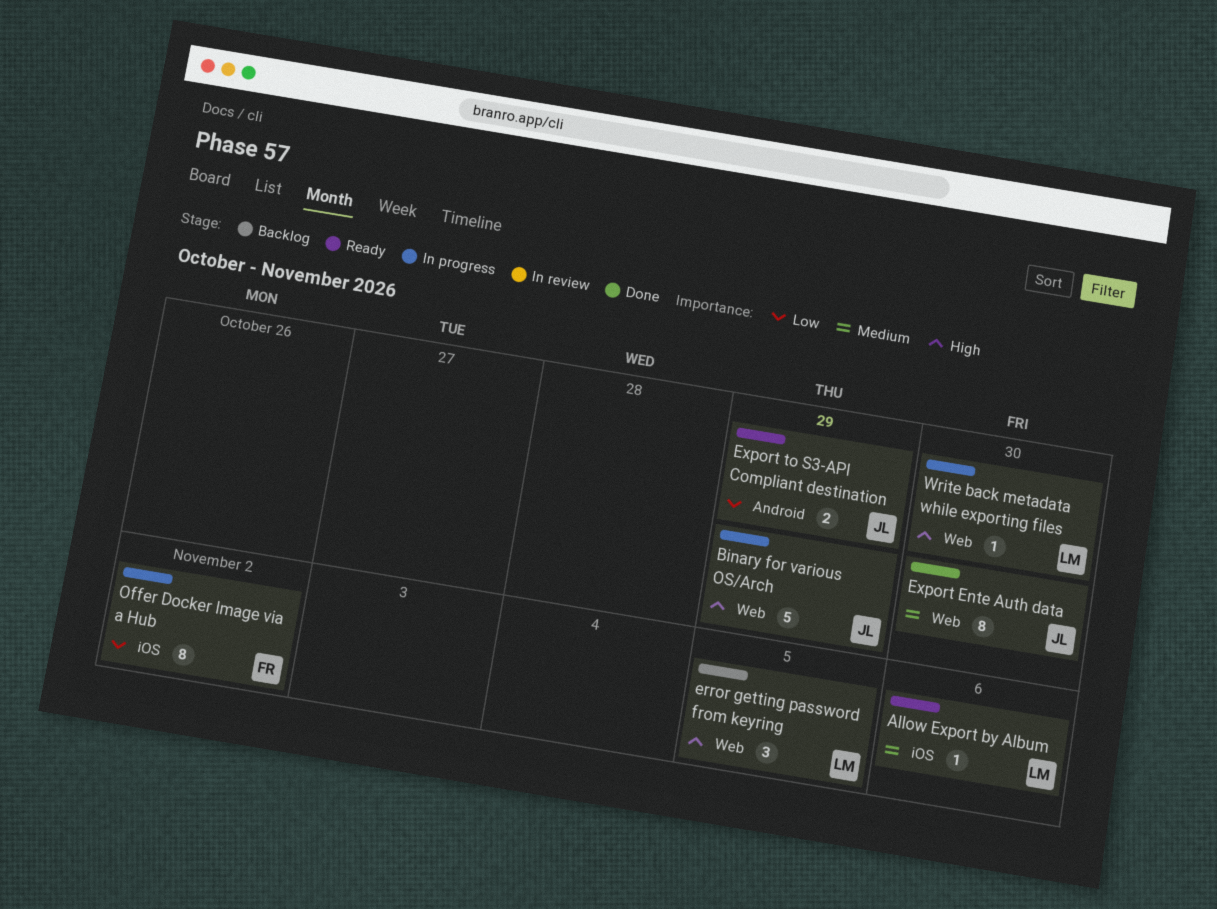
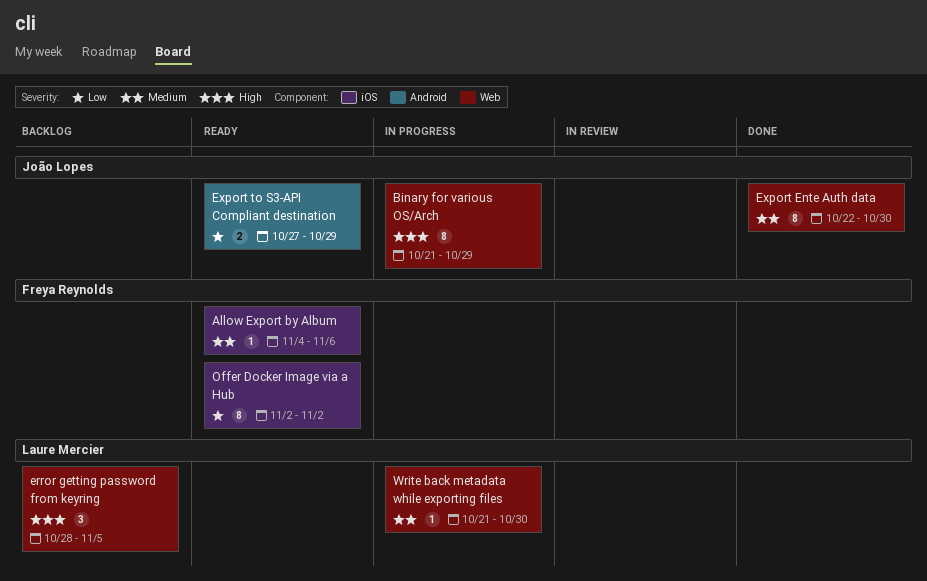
Allow Export by Album, owner: Laure Mercier -> Freya Reynolds
Binary for various OS/Arch, estimate: 5 -> 8
Offer Docker Image via a Hub, status: In progress -> Ready
Write back metadata while exporting files, priority: High -> Medium

